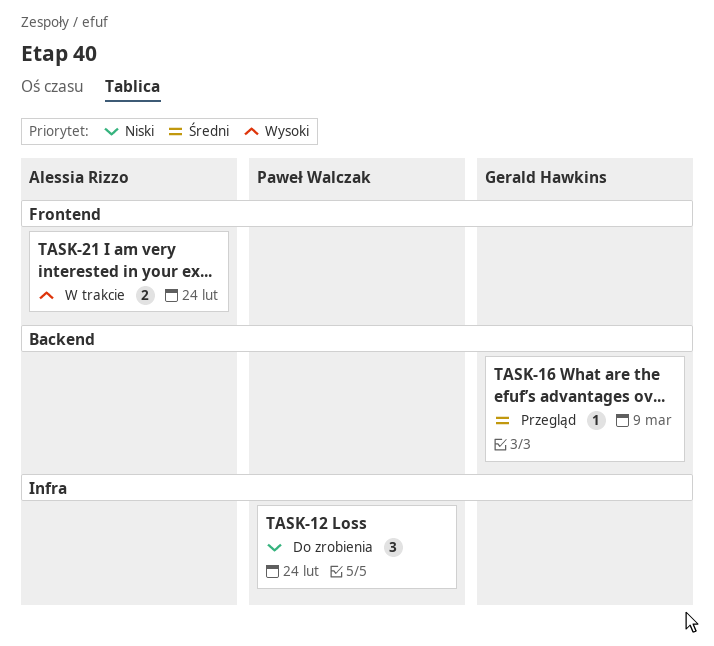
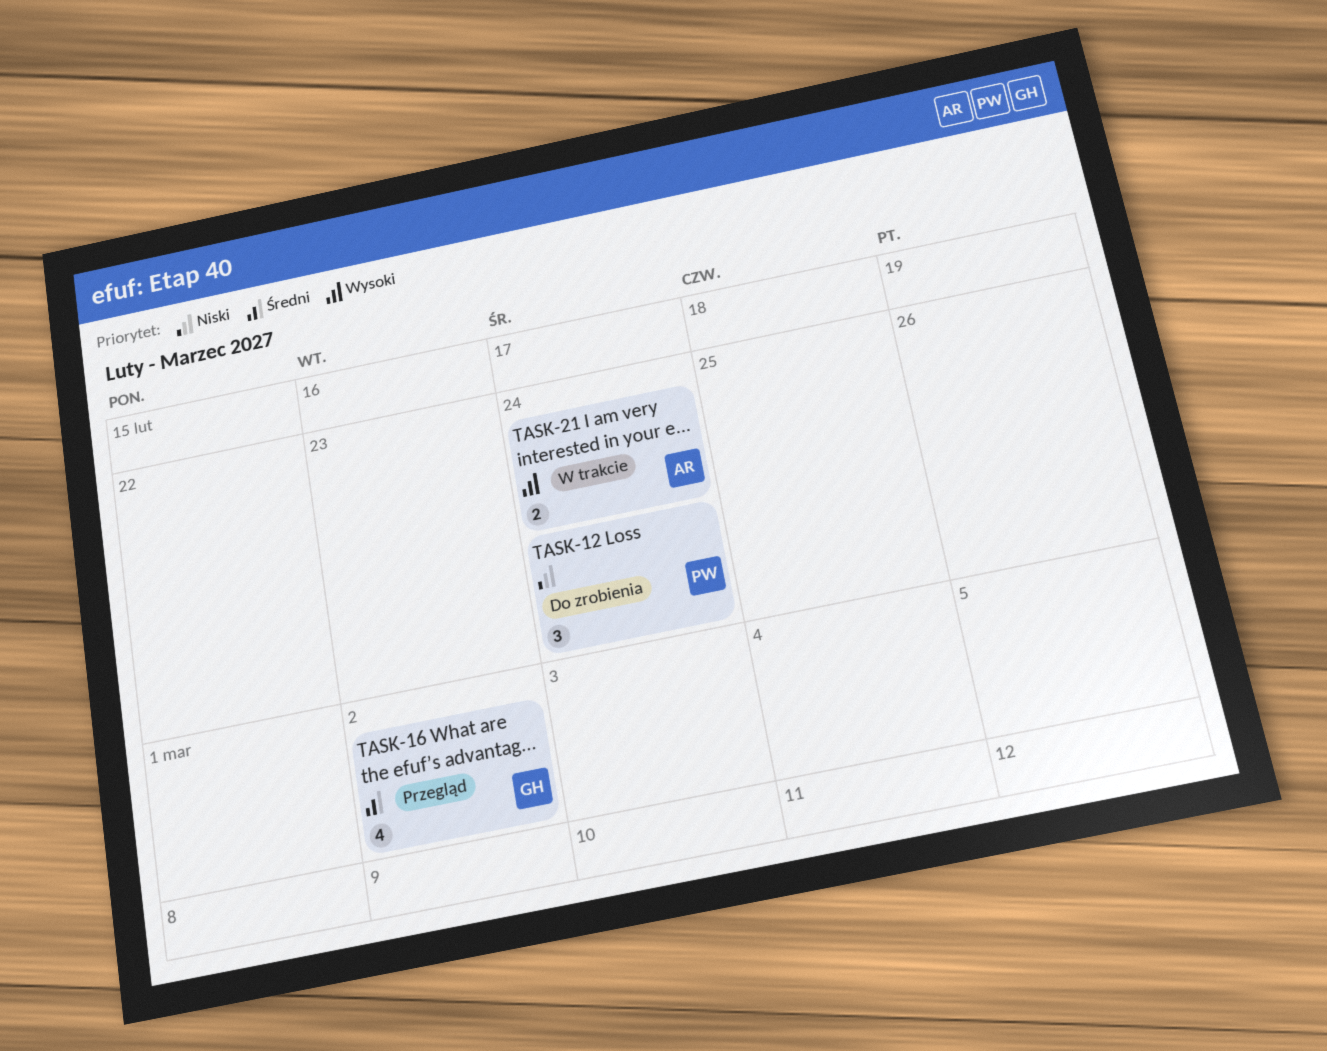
TASK-16, estimate: 1 -> 4
TASK-16, due: Mar 9 -> Mar 2

